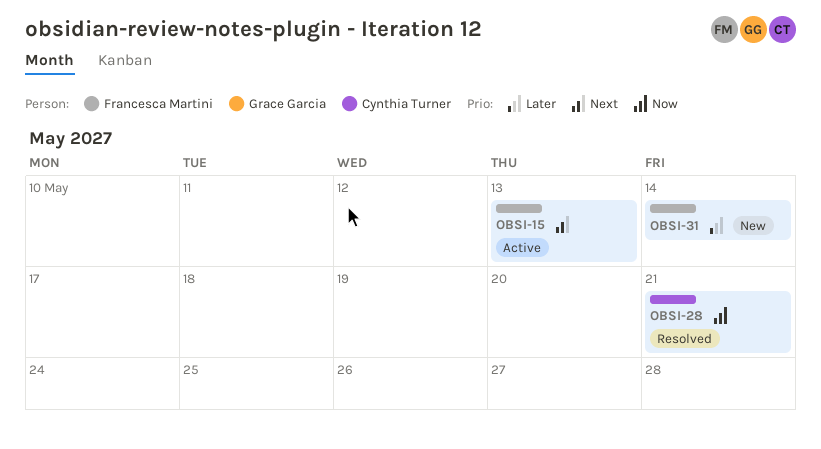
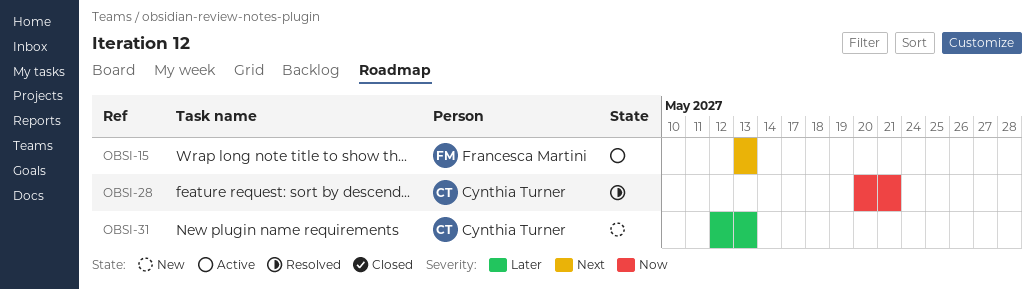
OBSI-31, owner: Francesca Martini -> Cynthia Turner
OBSI-31, due: May 14 -> May 13

